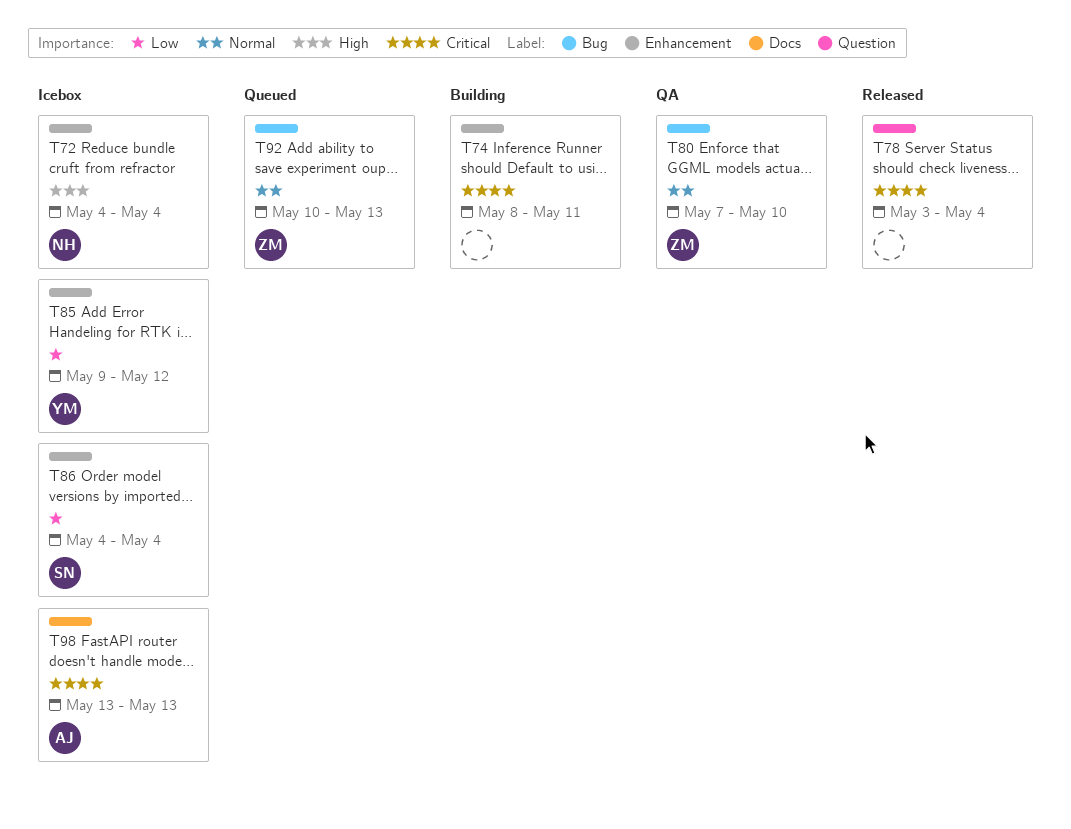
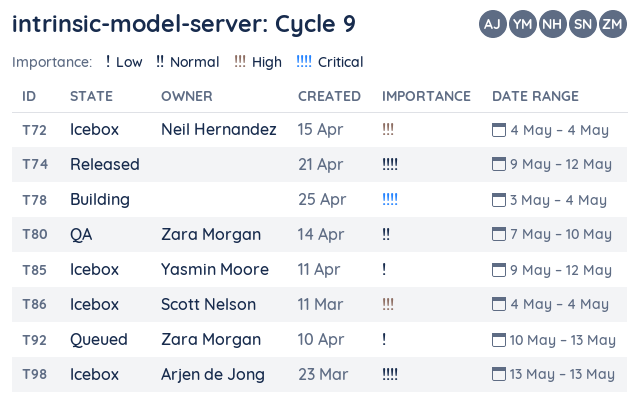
T74, status: Building -> Released
T74, start: May 8 -> May 9
T74, due: May 11 -> May 12
T78, status: Released -> Building
T86, priority: Low -> High
T92, priority: Normal -> Low

